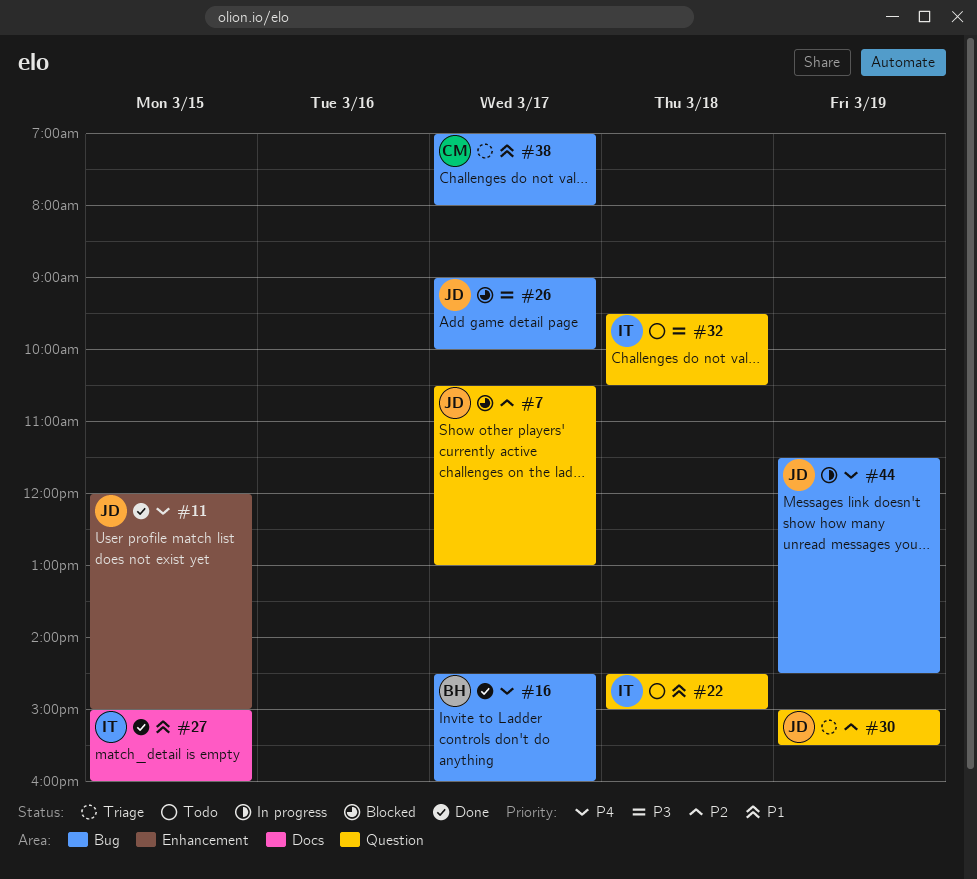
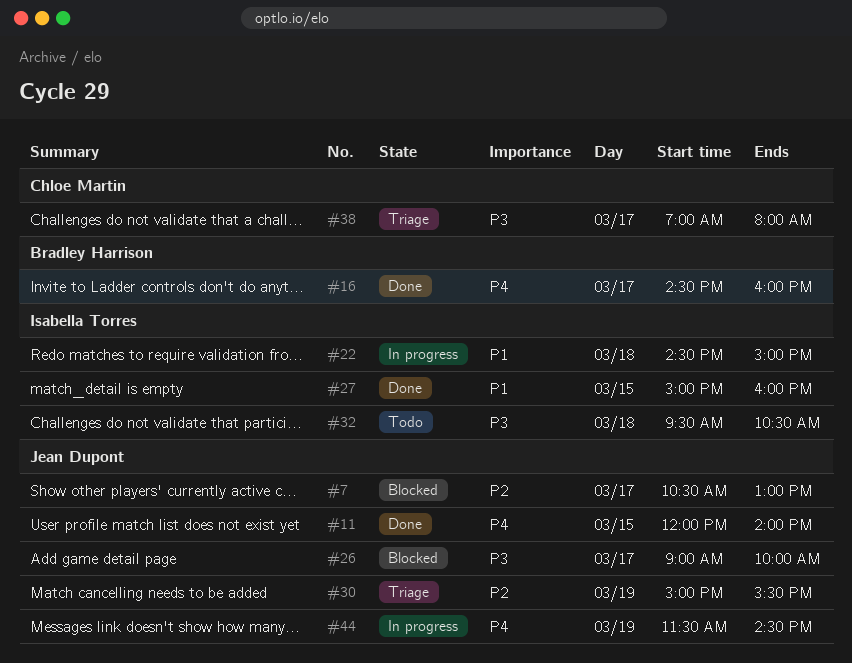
#11, ends: 15:00 -> 14:00
#22, status: Todo -> In progress
#38, priority: P1 -> P3

